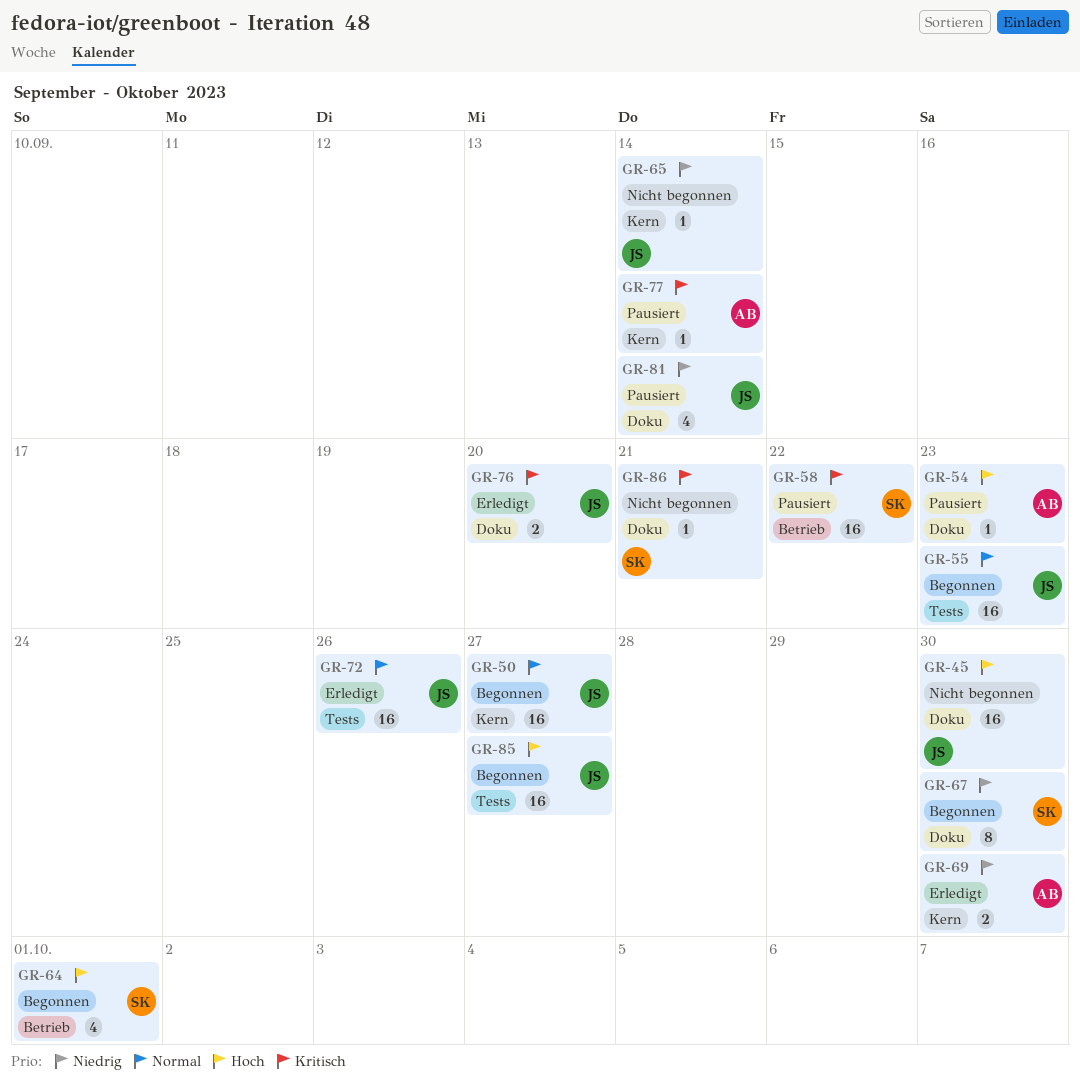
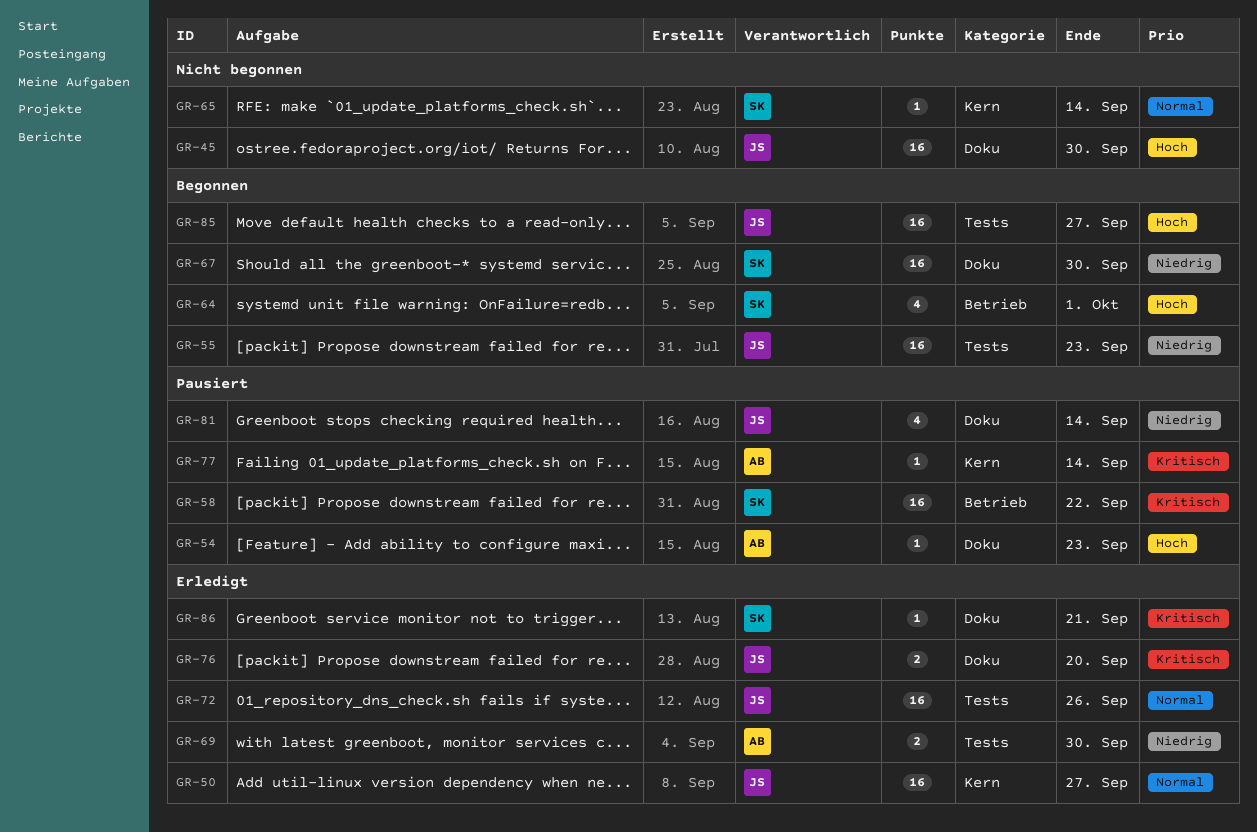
GR-50, status: Begonnen -> Erledigt
GR-55, priority: Normal -> Niedrig
GR-65, owner: JS -> SK
GR-65, priority: Niedrig -> Normal
GR-67, estimate: 8 -> 16
GR-69, label: Kern -> Tests
GR-86, status: Nicht begonnen -> Erledigt

